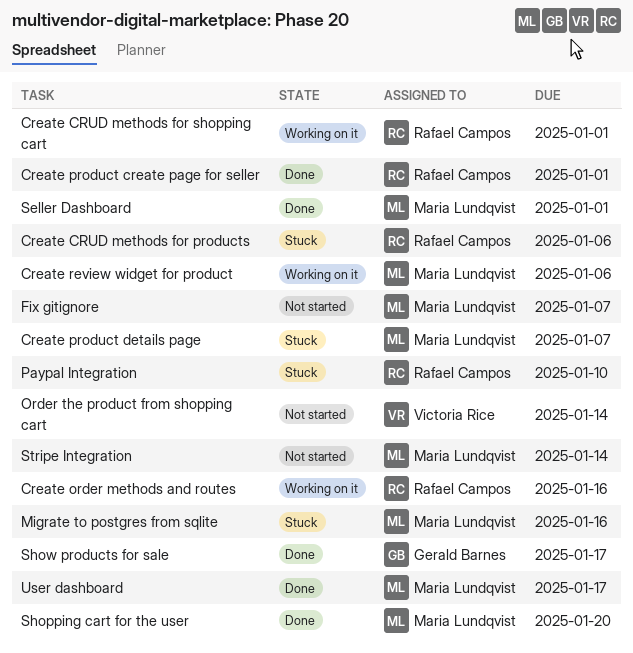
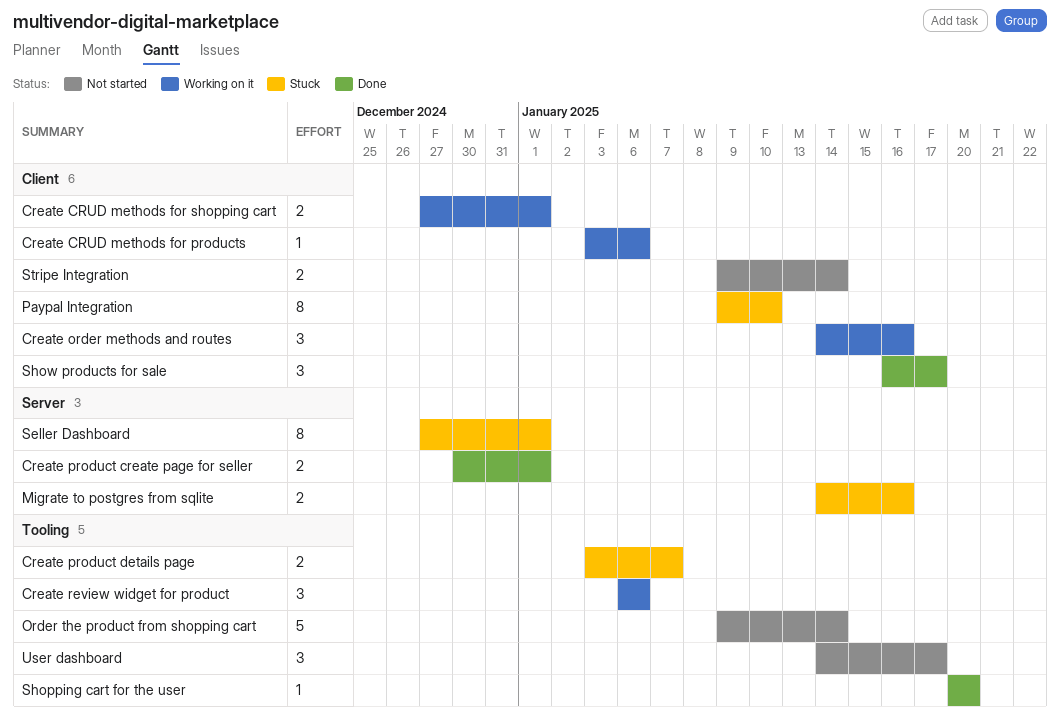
Create CRUD methods for products, status: Stuck -> Working on it
Fix gitignore: present -> none
Seller Dashboard, status: Done -> Stuck
User dashboard, status: Done -> Not started

